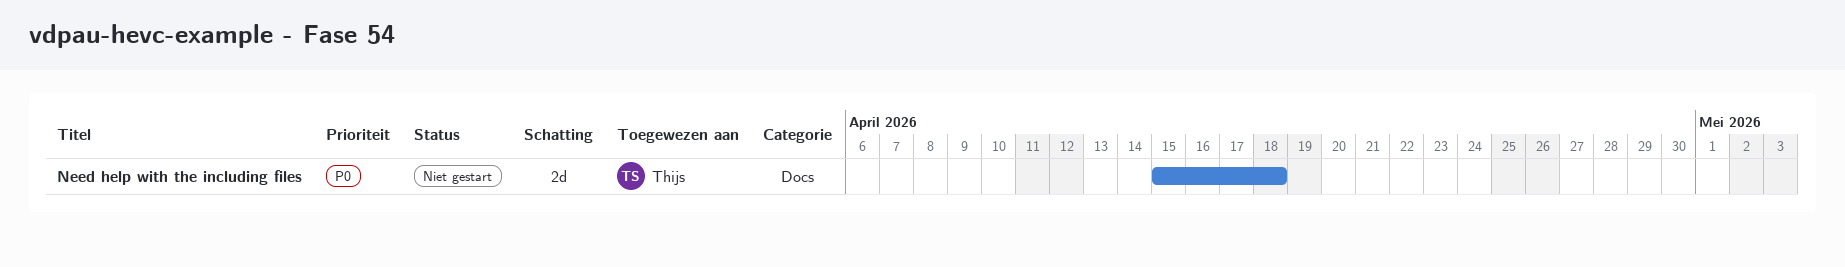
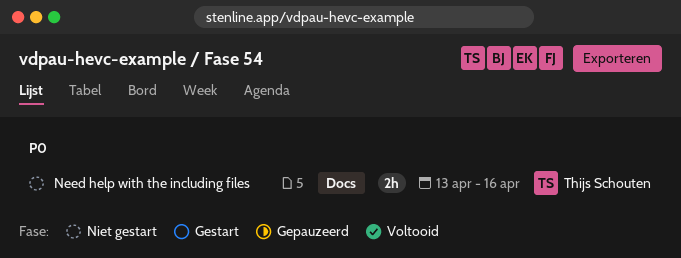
Need help with the including files, estimate: 2d -> 2h
Need help with the including files, start: Apr 15 -> Apr 13
Need help with the including files, due: Apr 18 -> Apr 16

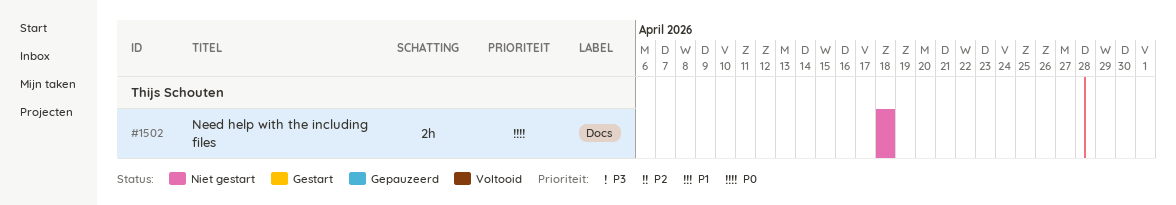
Need help with the including files, start: Apr 13 -> Apr 18
Need help with the including files, due: Apr 16 -> Apr 18

